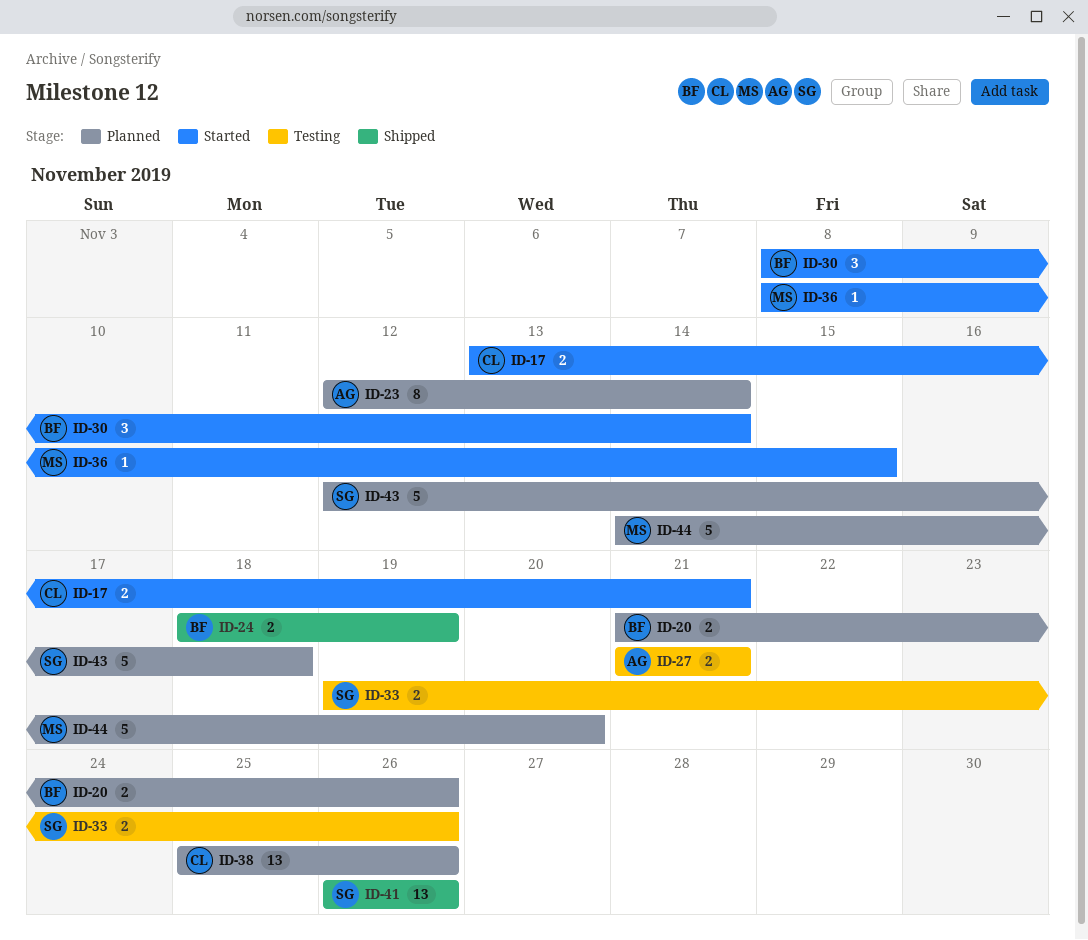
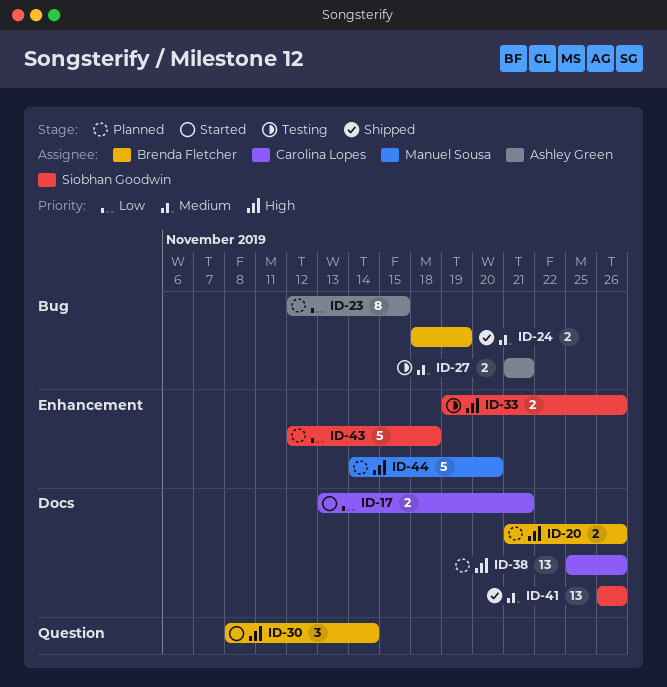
ID-23, due: Nov 14 -> Nov 15
ID-36: present -> none

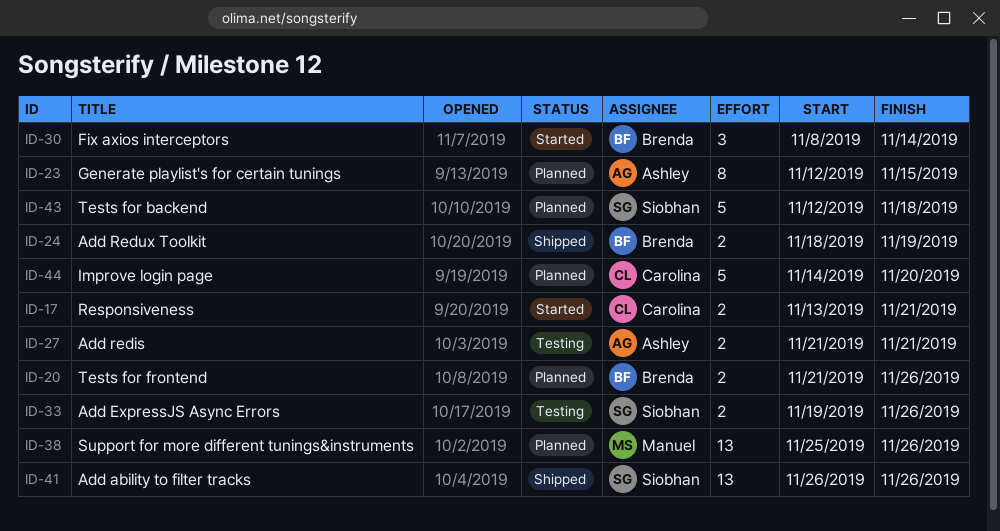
ID-38, owner: Carolina Lopes -> Manuel Sousa
ID-44, owner: Manuel Sousa -> Carolina Lopes

